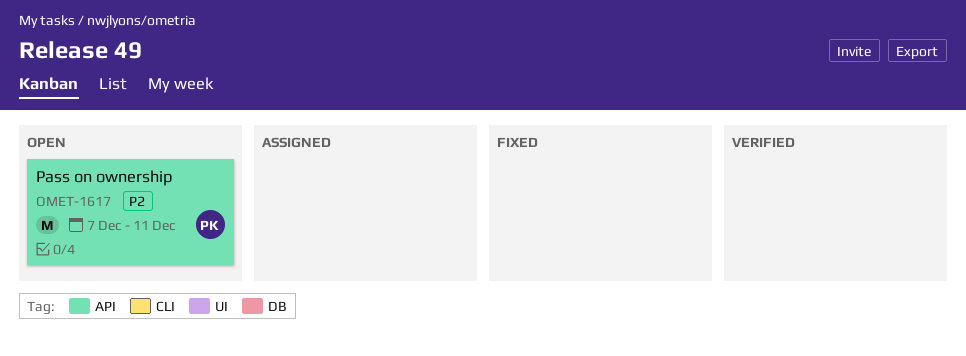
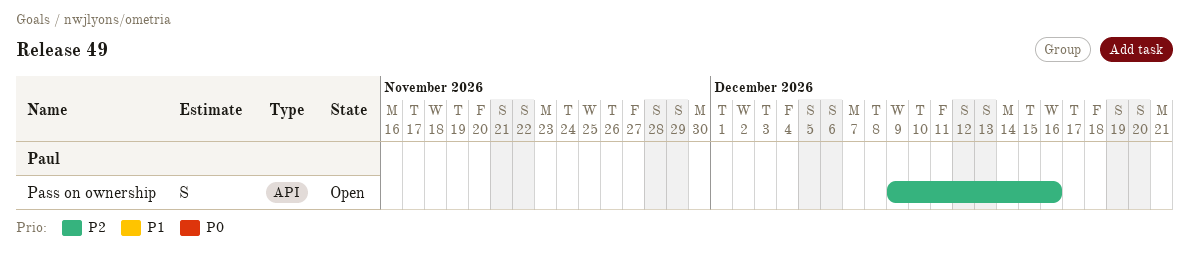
Pass on ownership, estimate: M -> S
Pass on ownership, start: Dec 7 -> Dec 9
Pass on ownership, due: Dec 11 -> Dec 16

